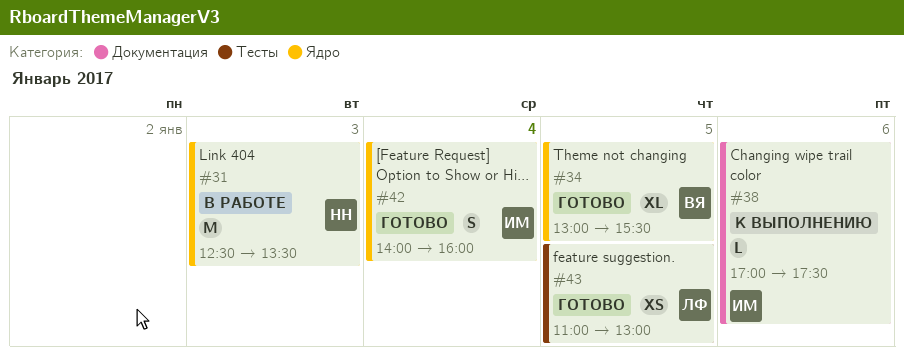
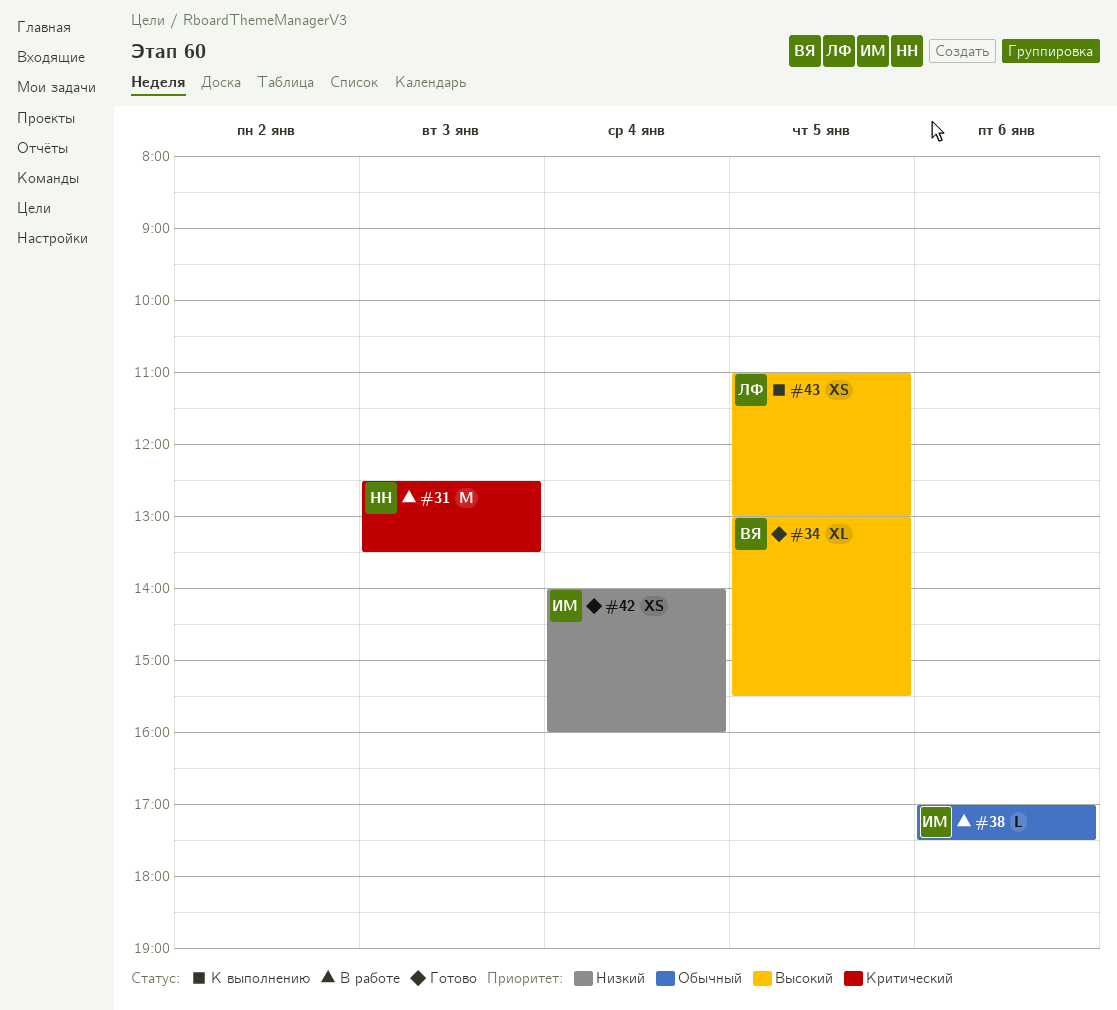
#38, status: К выполнению -> В работе
#42, estimate: S -> XS
#43, status: Готово -> К выполнению

